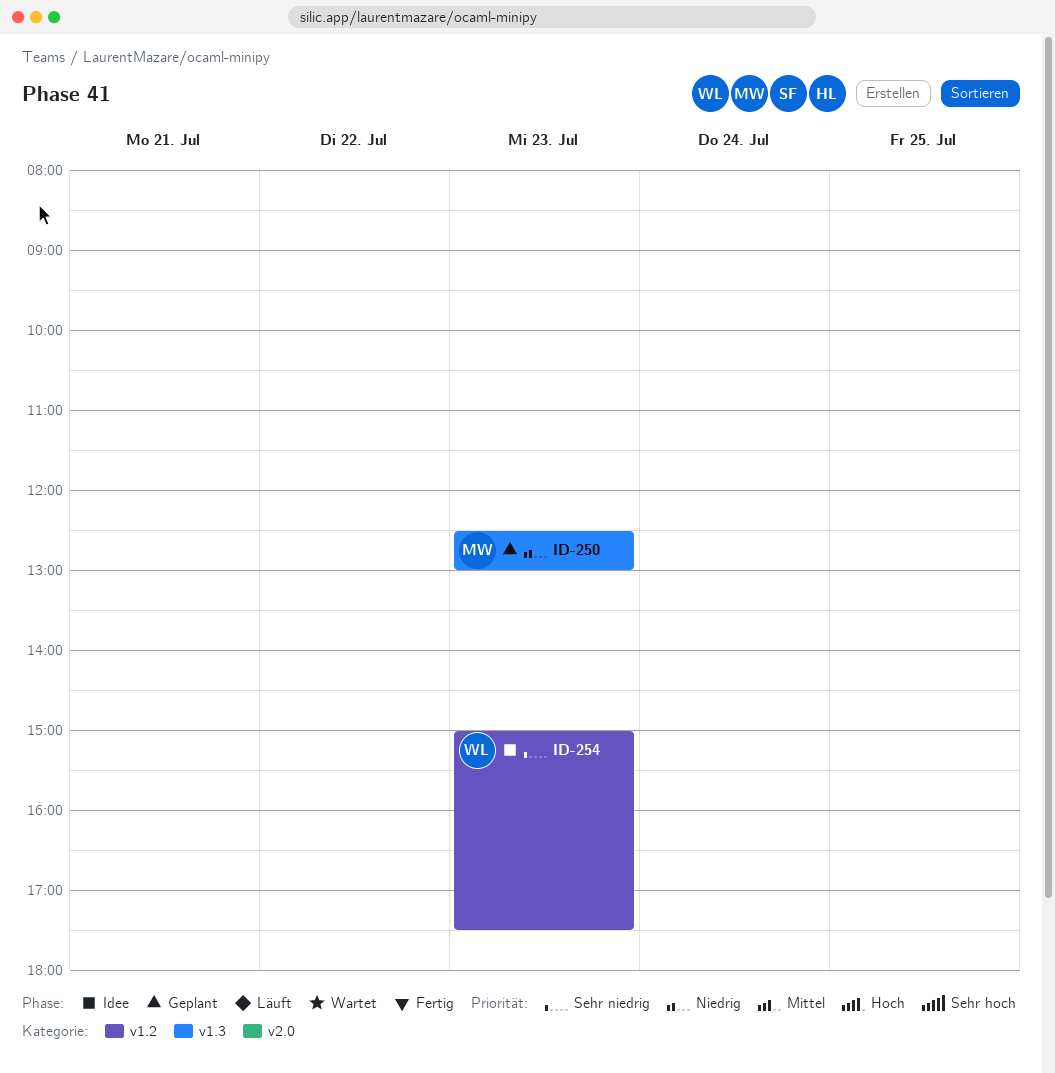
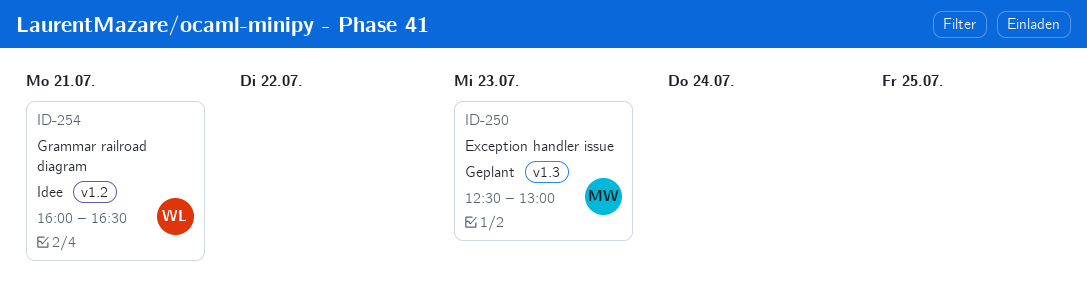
ID-254, day: Jul 23 -> Jul 21
ID-254, begins: 15:00 -> 16:00
ID-254, ends: 17:30 -> 16:30

